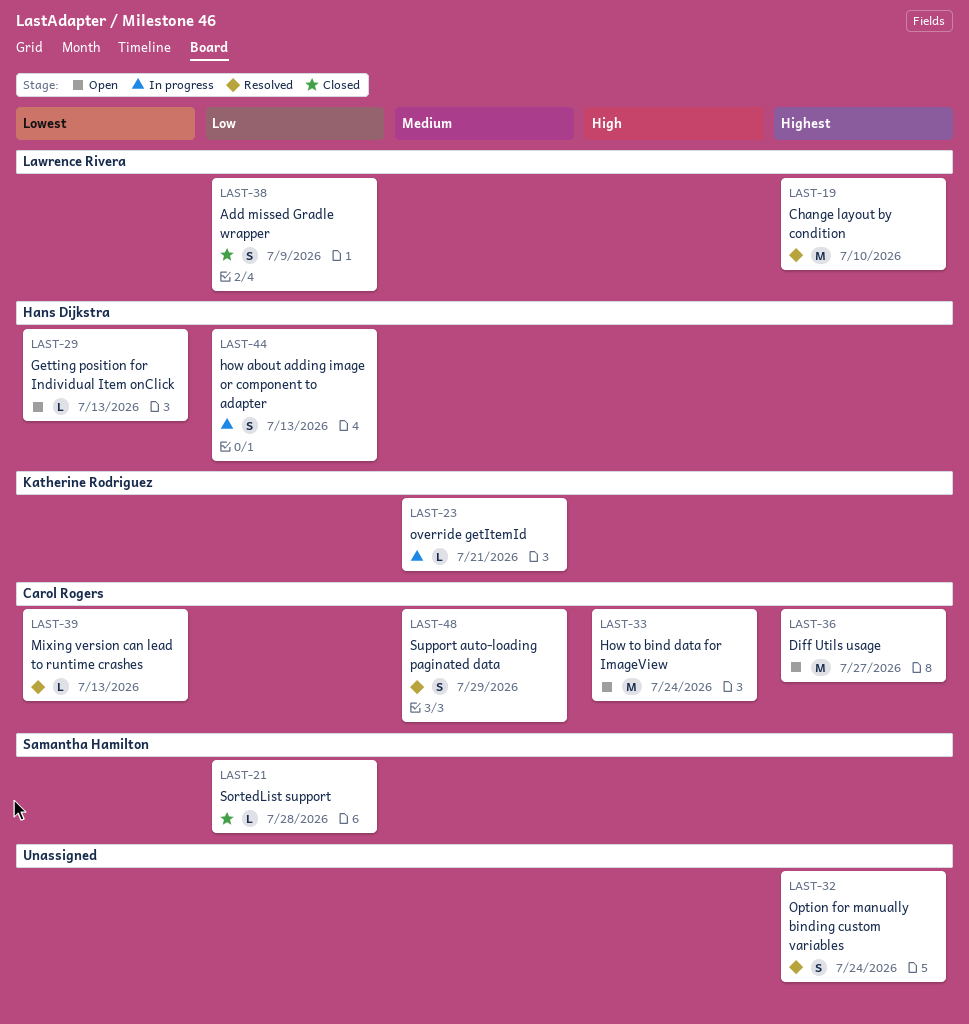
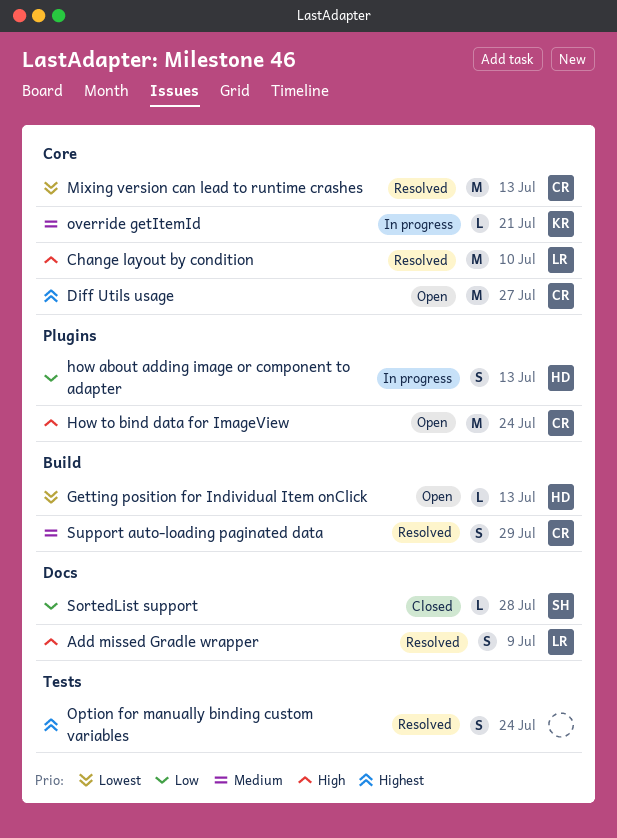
Add missed Gradle wrapper, status: Closed -> Resolved
Add missed Gradle wrapper, priority: Low -> High
Change layout by condition, priority: Highest -> High
Mixing version can lead to runtime crashes, estimate: L -> M

